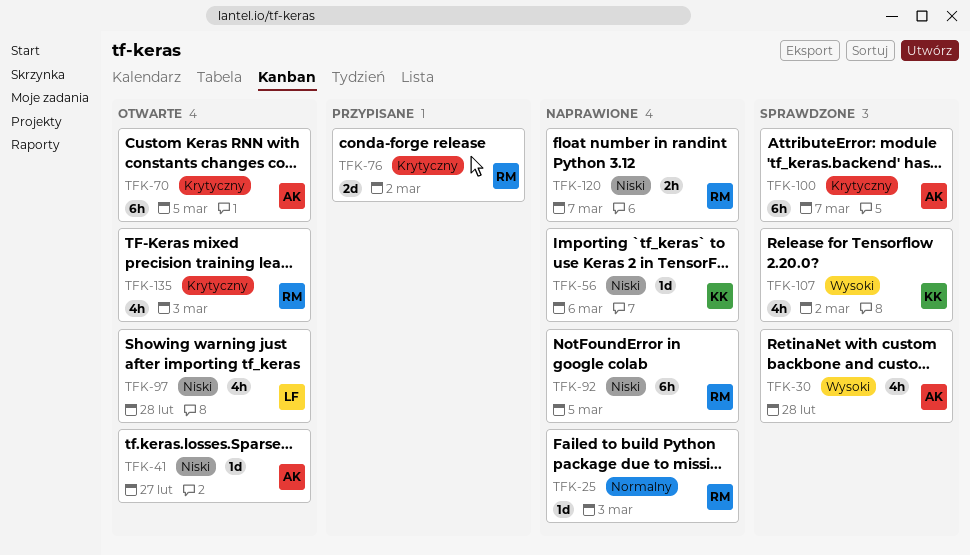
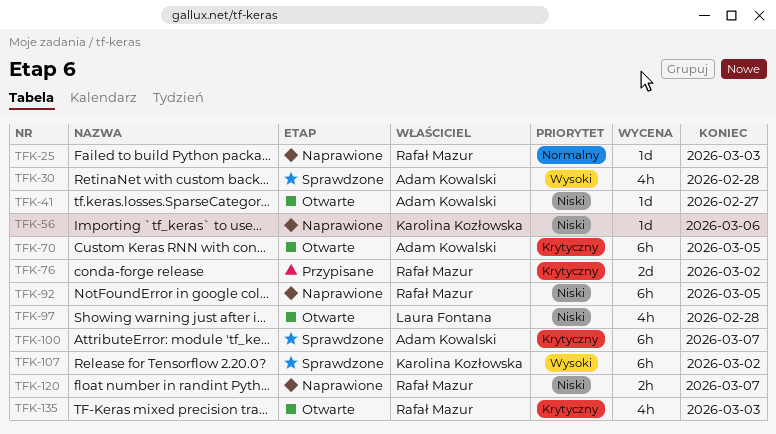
TFK-107, estimate: 4h -> 6h

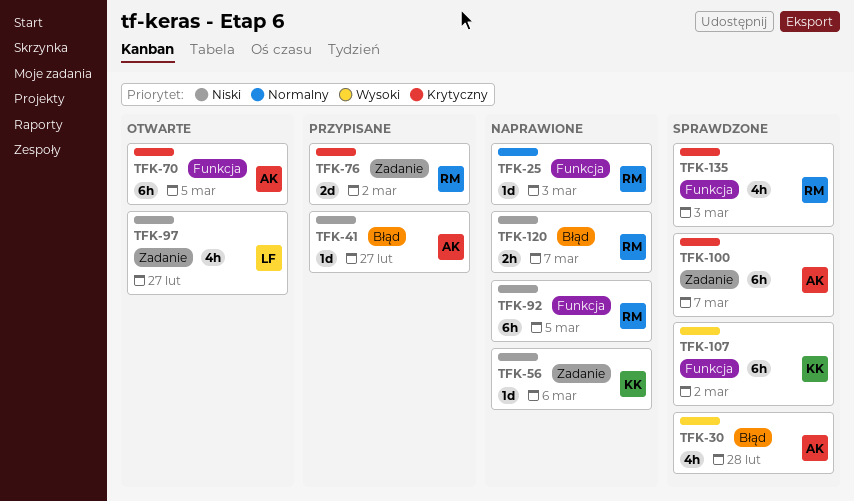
TFK-41, status: Otwarte -> Przypisane
TFK-97, due: Feb 28 -> Feb 27
TFK-135, status: Otwarte -> Sprawdzone

